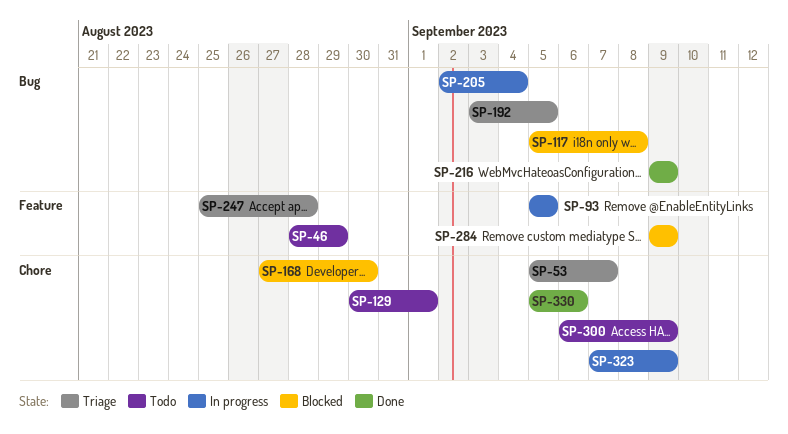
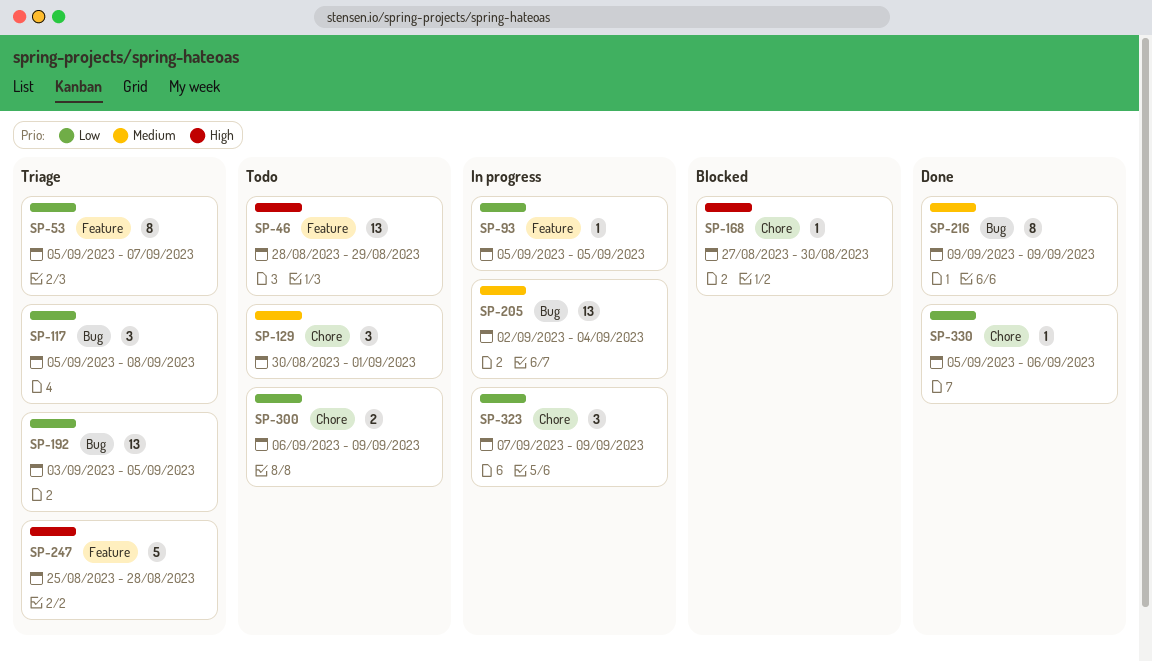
SP-53, label: Chore -> Feature
SP-117, status: Blocked -> Triage
SP-284: present -> none

